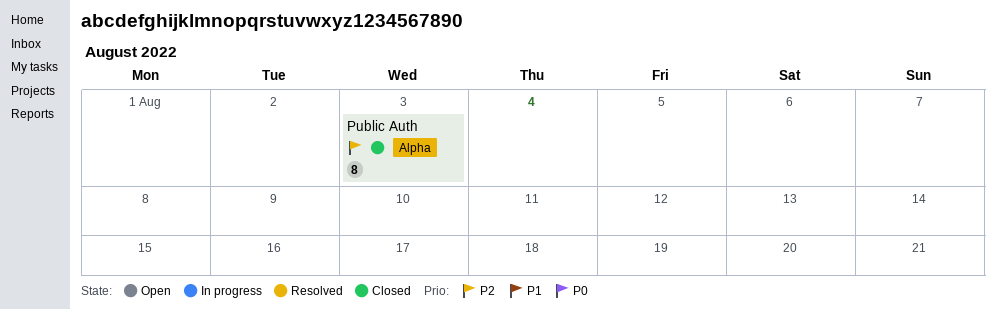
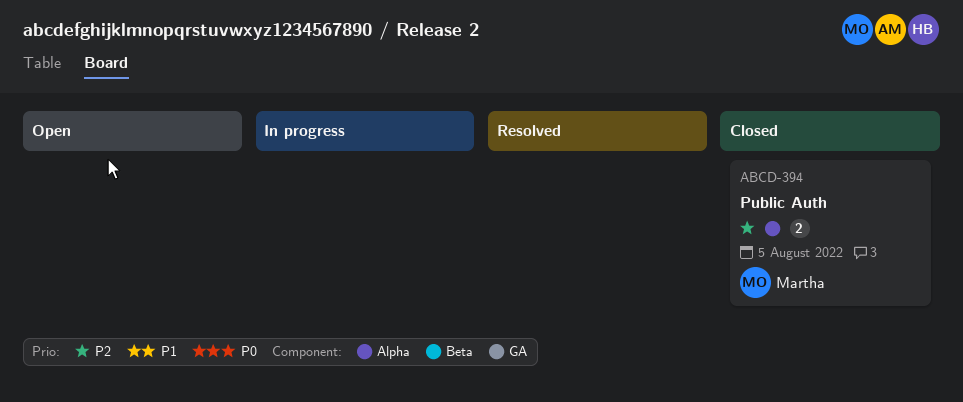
Public Auth, estimate: 8 -> 2
Public Auth, due: Aug 3 -> Aug 5

